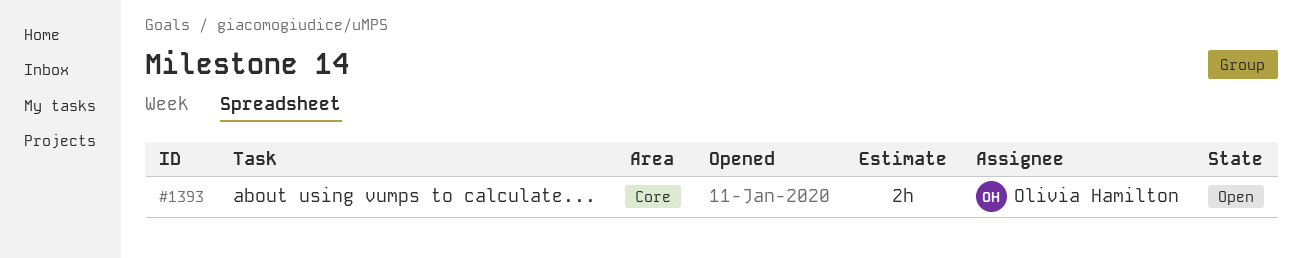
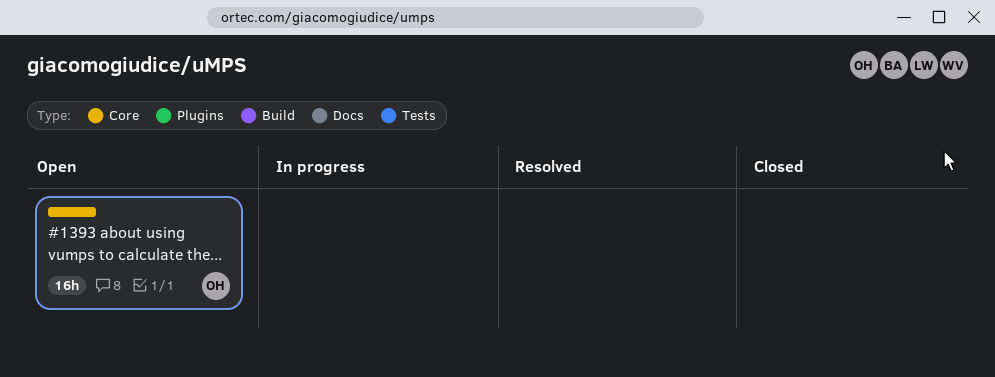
#1393, estimate: 2h -> 16h

